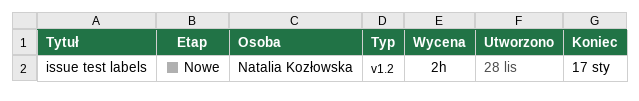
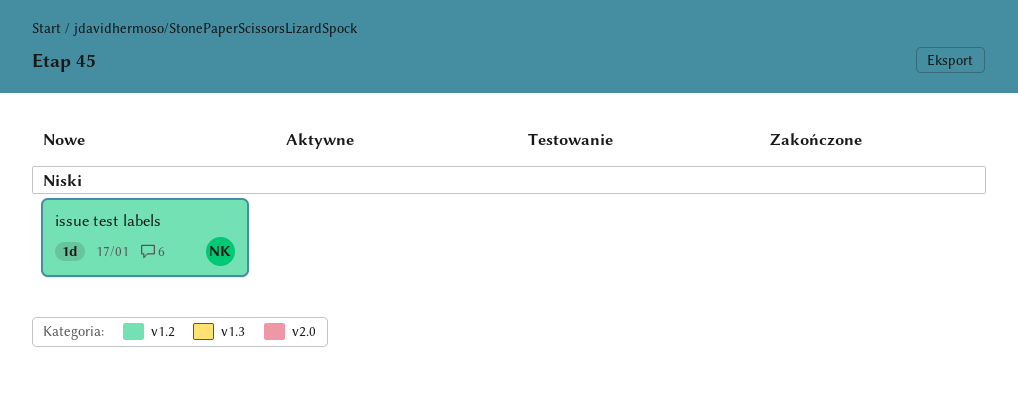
issue test labels, estimate: 2h -> 1d

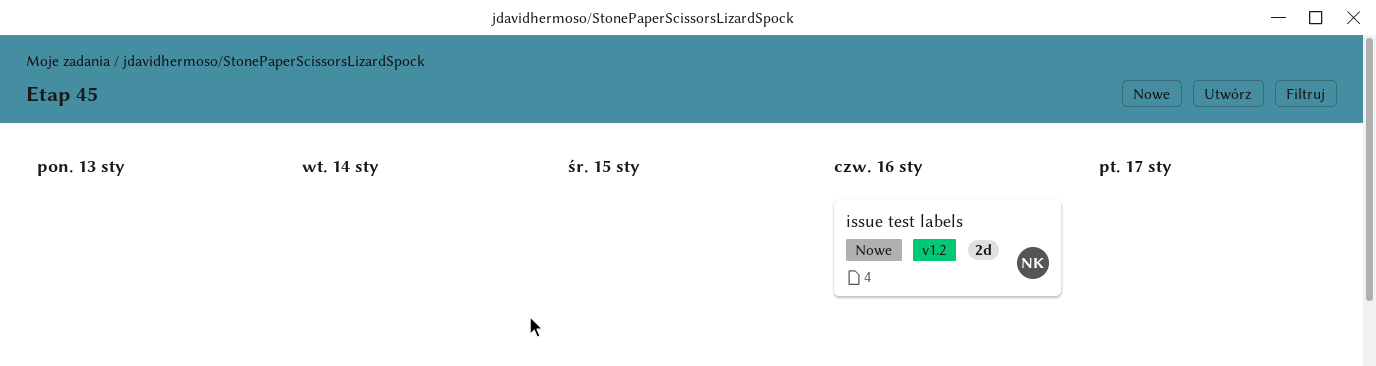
issue test labels, estimate: 1d -> 2d
issue test labels, due: Jan 17 -> Jan 16

